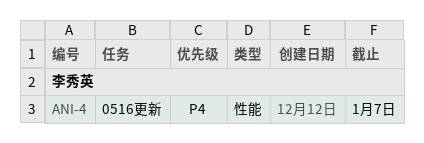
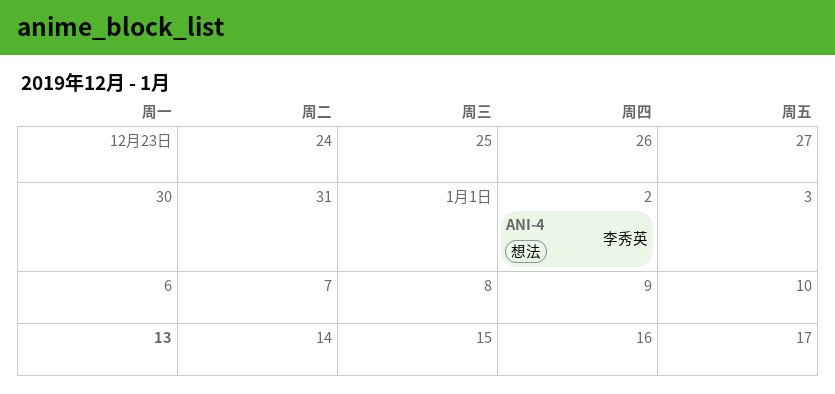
ANI-4, due: Jan 7 -> Jan 2

